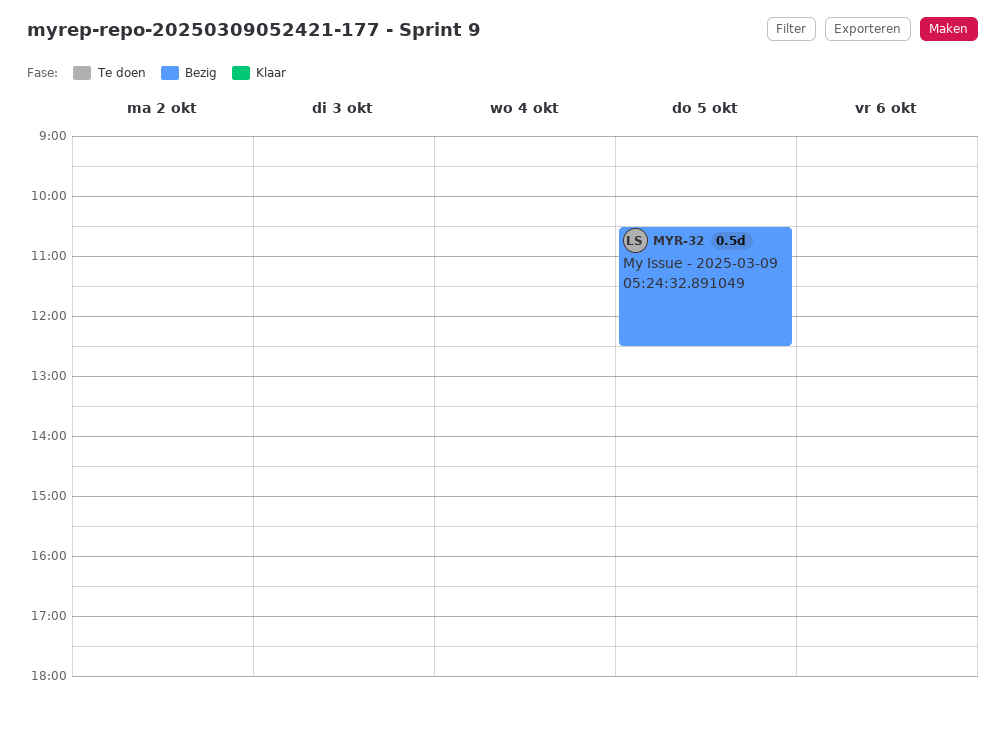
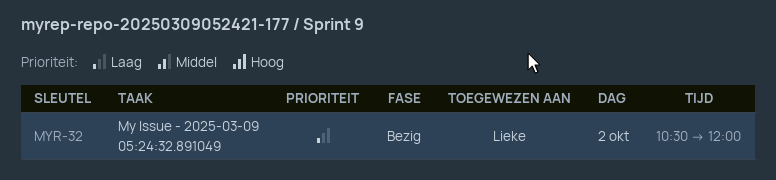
MYR-32, day: Oct 5 -> Oct 2
MYR-32, ends: 12:30 -> 12:00

